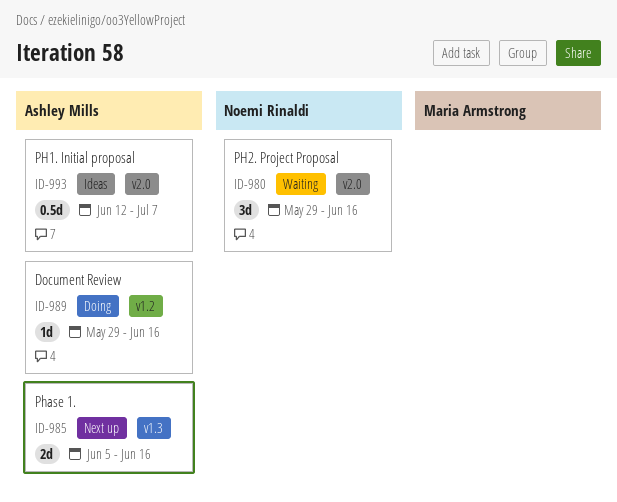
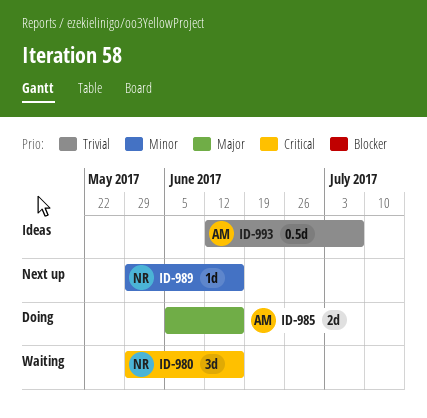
ID-985, status: Next up -> Doing
ID-989, status: Doing -> Next up
ID-989, owner: Ashley Mills -> Noemi Rinaldi

